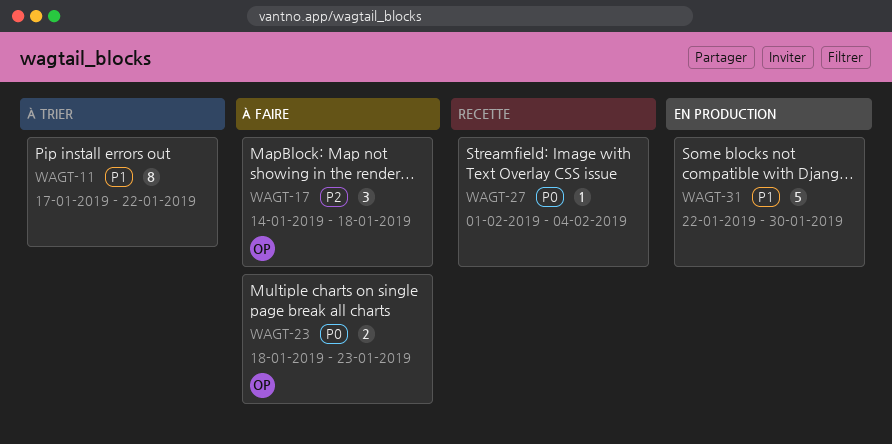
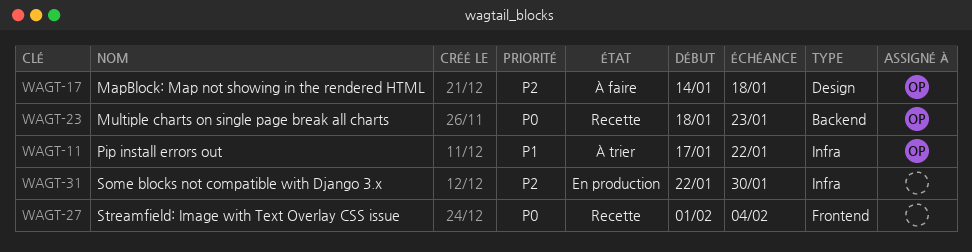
WAGT-11, owner: none -> OP
WAGT-23, status: À faire -> Recette
WAGT-31, priority: P1 -> P2

